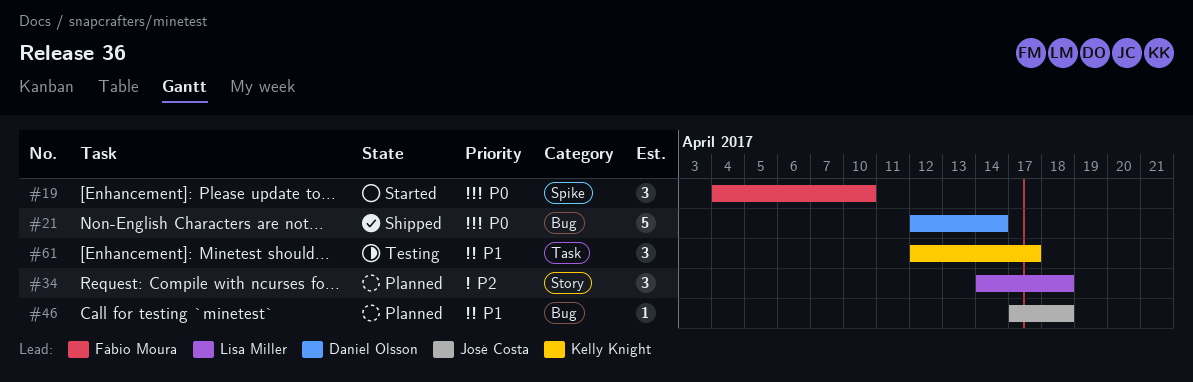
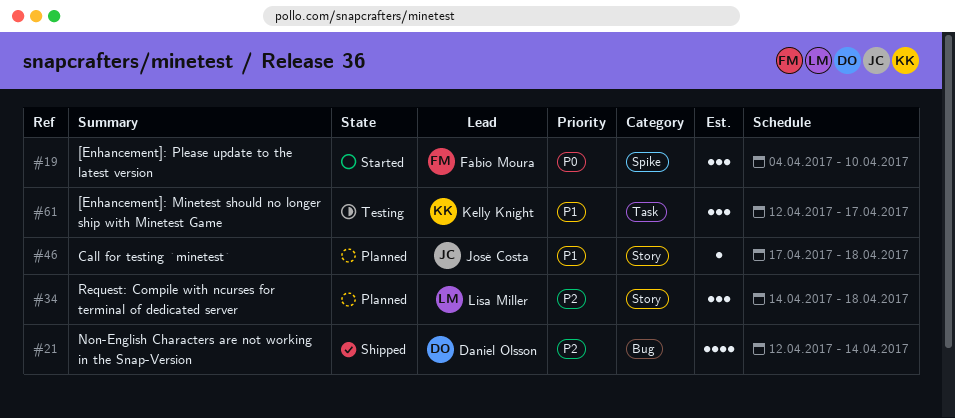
#21, priority: P0 -> P2
#21, estimate: 5 -> 4
#46, label: Bug -> Story

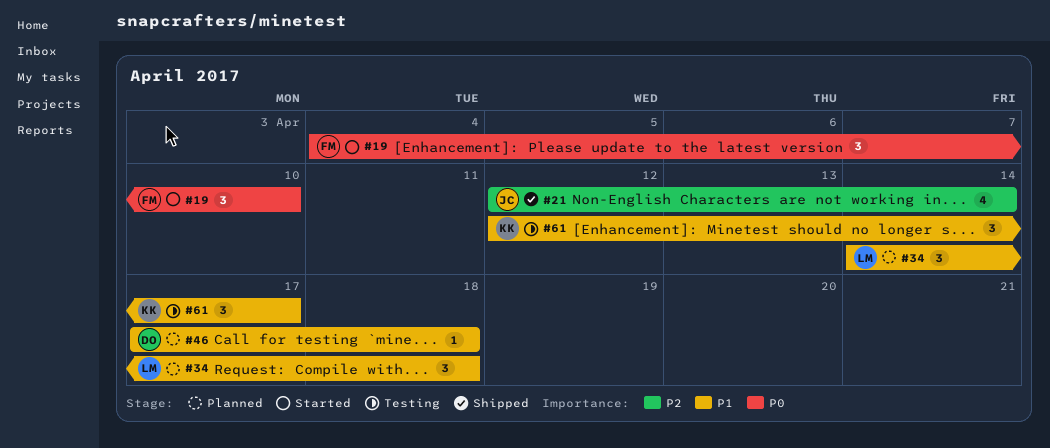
#21, owner: Daniel Olsson -> José Costa
#34, priority: P2 -> P1
#46, owner: José Costa -> Daniel Olsson

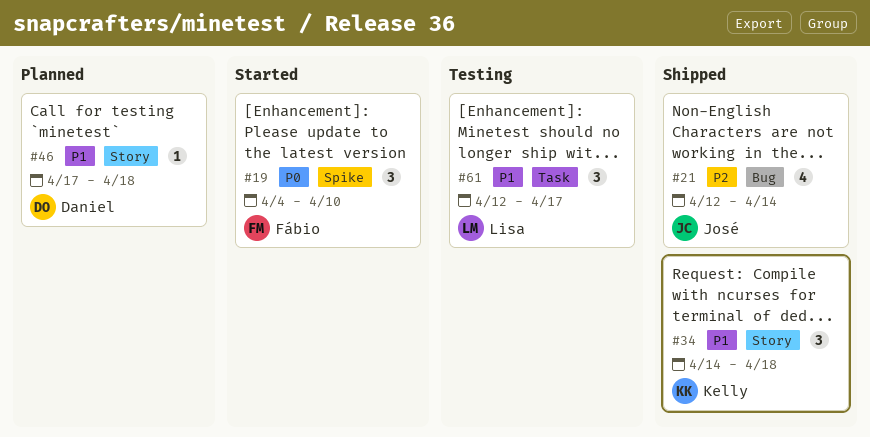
#34, status: Planned -> Shipped
#34, owner: Lisa -> Kelly
#61, owner: Kelly -> Lisa

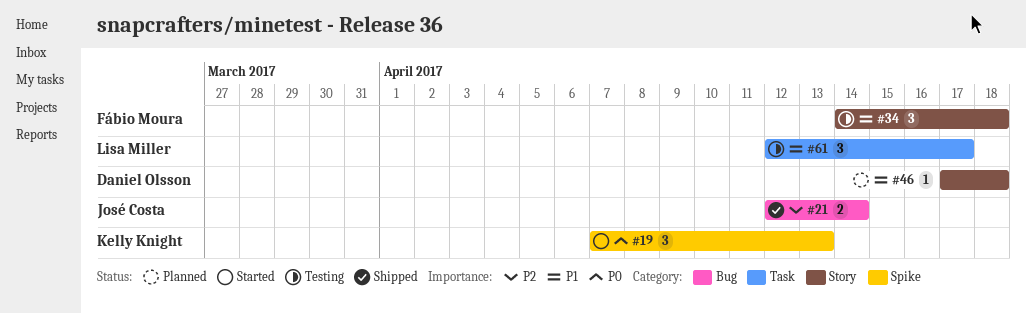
#19, owner: Fábio Moura -> Kelly Knight
#19, start: Apr 4 -> Apr 7
#19, due: Apr 10 -> Apr 13
#21, estimate: 4 -> 2
#34, status: Shipped -> Testing
#34, owner: Kelly Knight -> Fábio Moura

